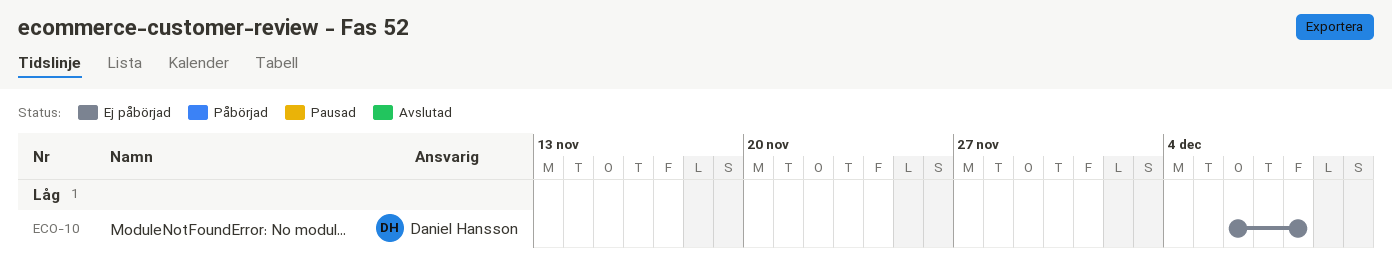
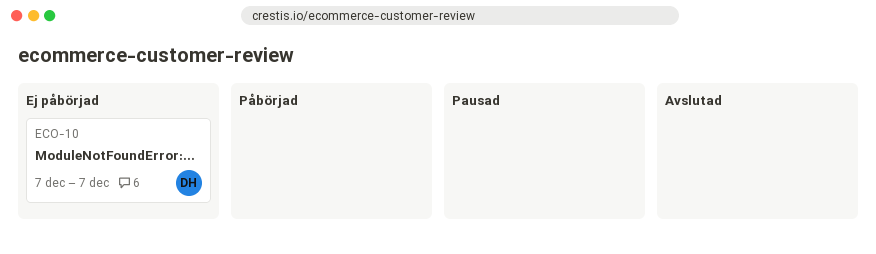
ECO-10, start: Dec 6 -> Dec 7
ECO-10, due: Dec 8 -> Dec 7

